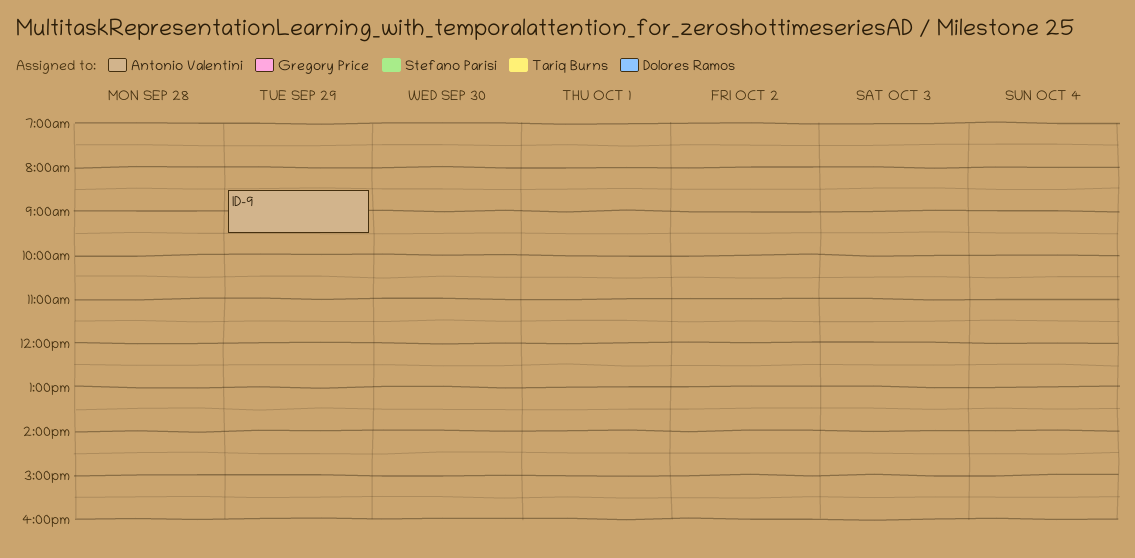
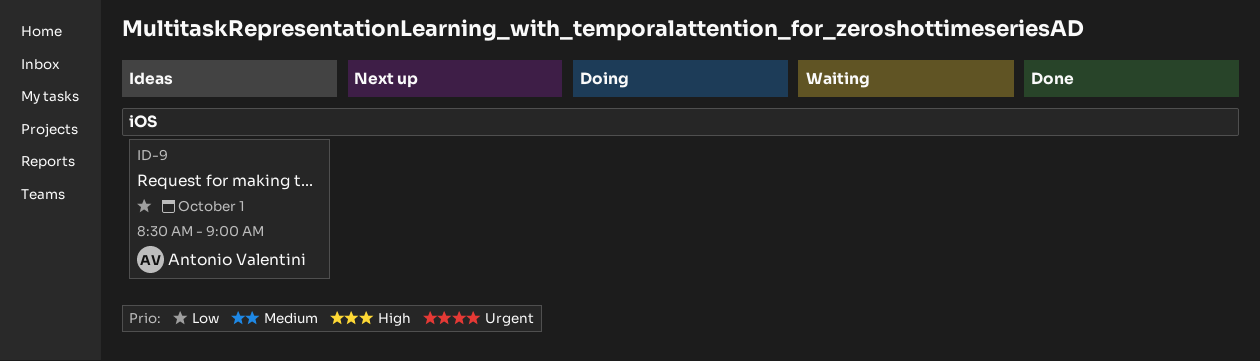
ID-9, day: Sep 29 -> Oct 1
ID-9, ends: 09:30 -> 09:00

